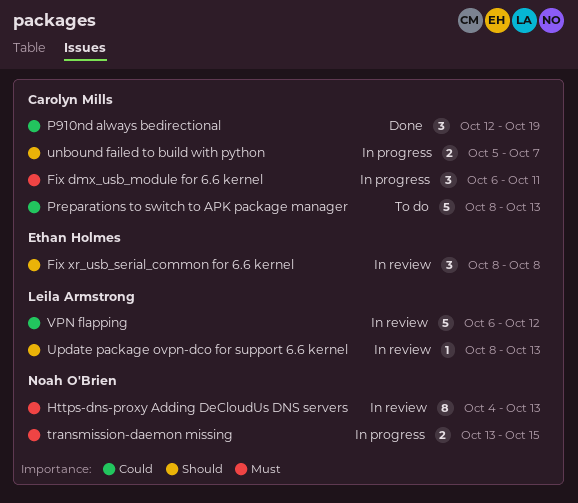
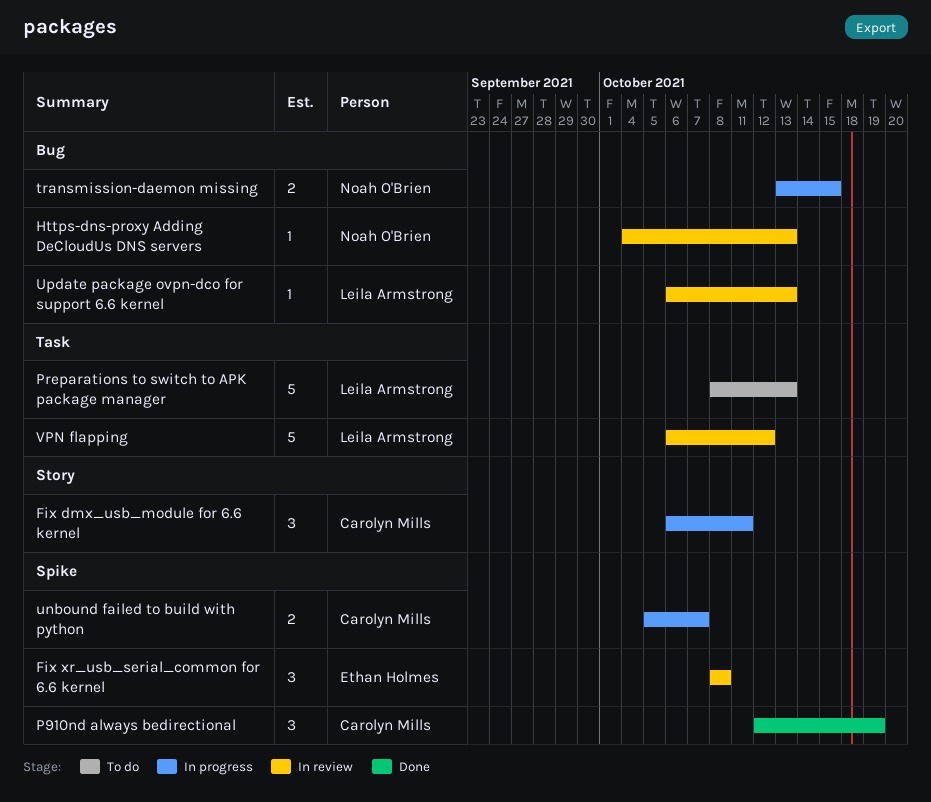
Https-dns-proxy Adding DeCloudUs DNS servers, estimate: 8 -> 1
Preparations to switch to APK package manager, owner: Carolyn Mills -> Leila Armstrong
Update package ovpn-dco for support 6.6 kernel, start: Oct 8 -> Oct 6

